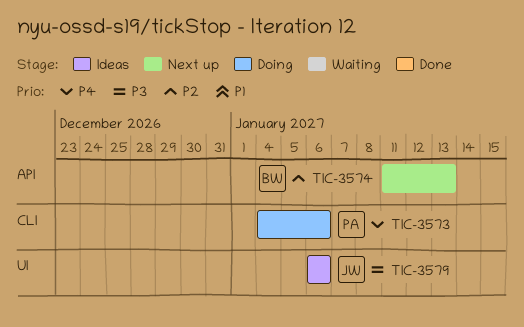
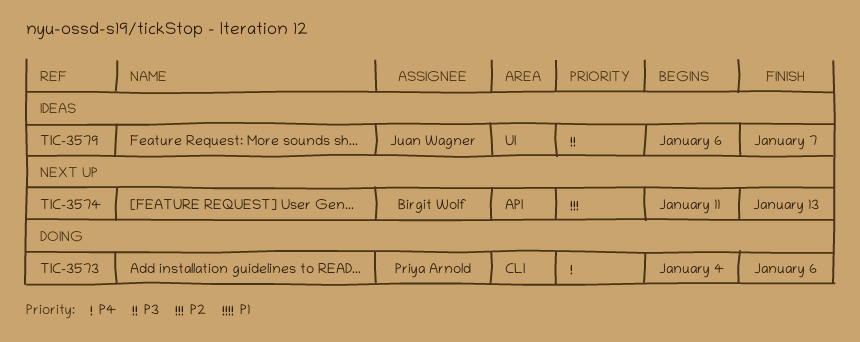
TIC-3579, due: Jan 6 -> Jan 7

